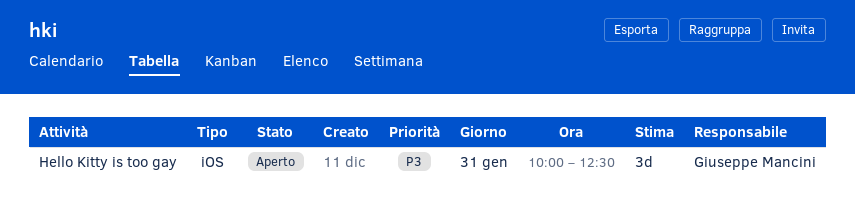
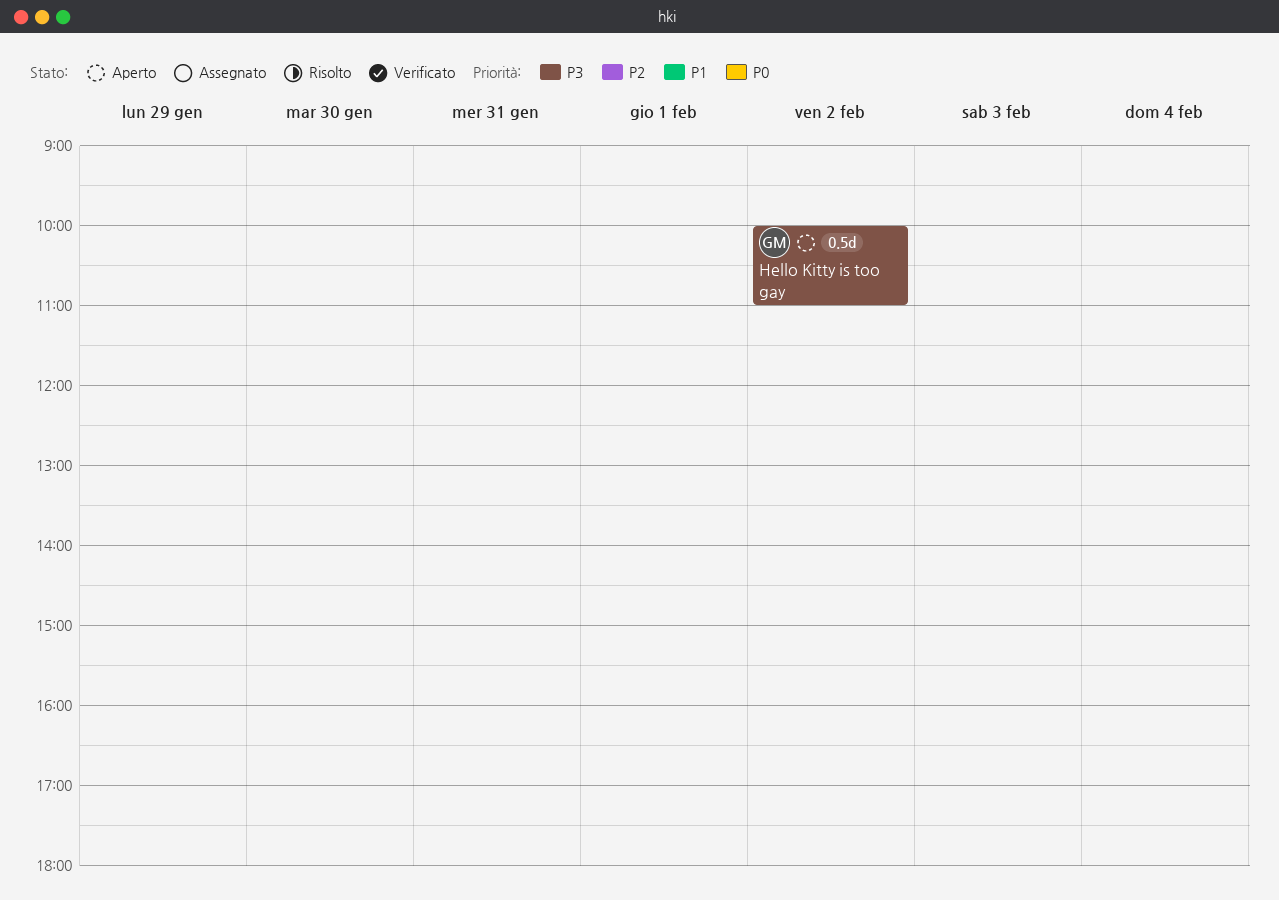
Hello Kitty is too gay, estimate: 3d -> 0.5d
Hello Kitty is too gay, day: Jan 31 -> Feb 2
Hello Kitty is too gay, ends: 12:30 -> 11:00

